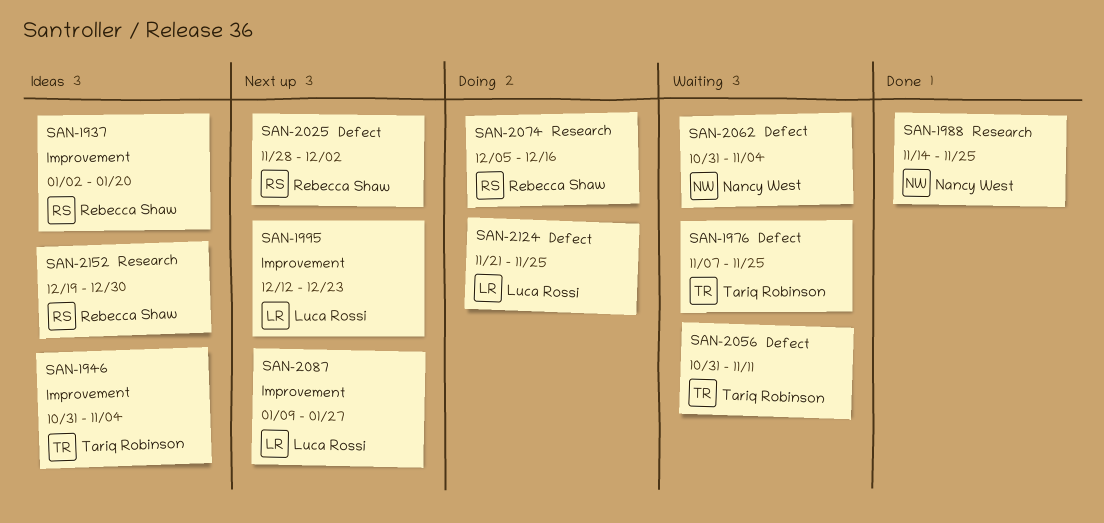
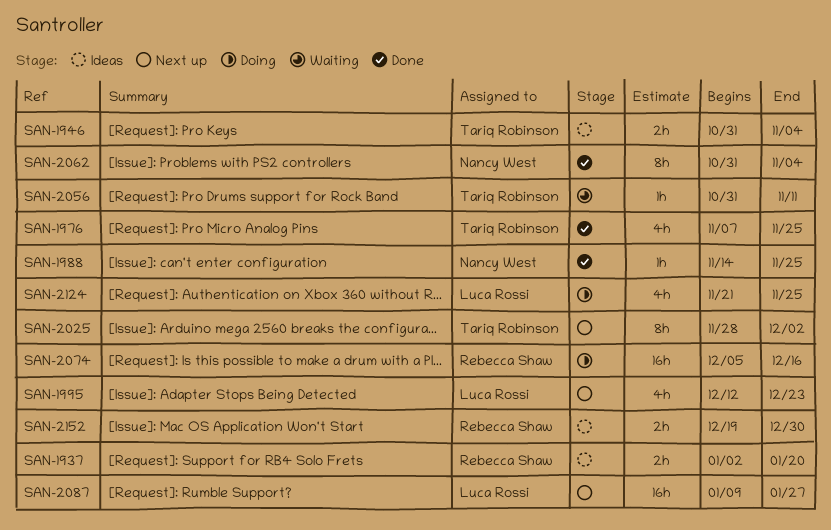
SAN-1976, status: Waiting -> Done
SAN-2025, owner: Rebecca Shaw -> Tariq Robinson
SAN-2062, status: Waiting -> Done

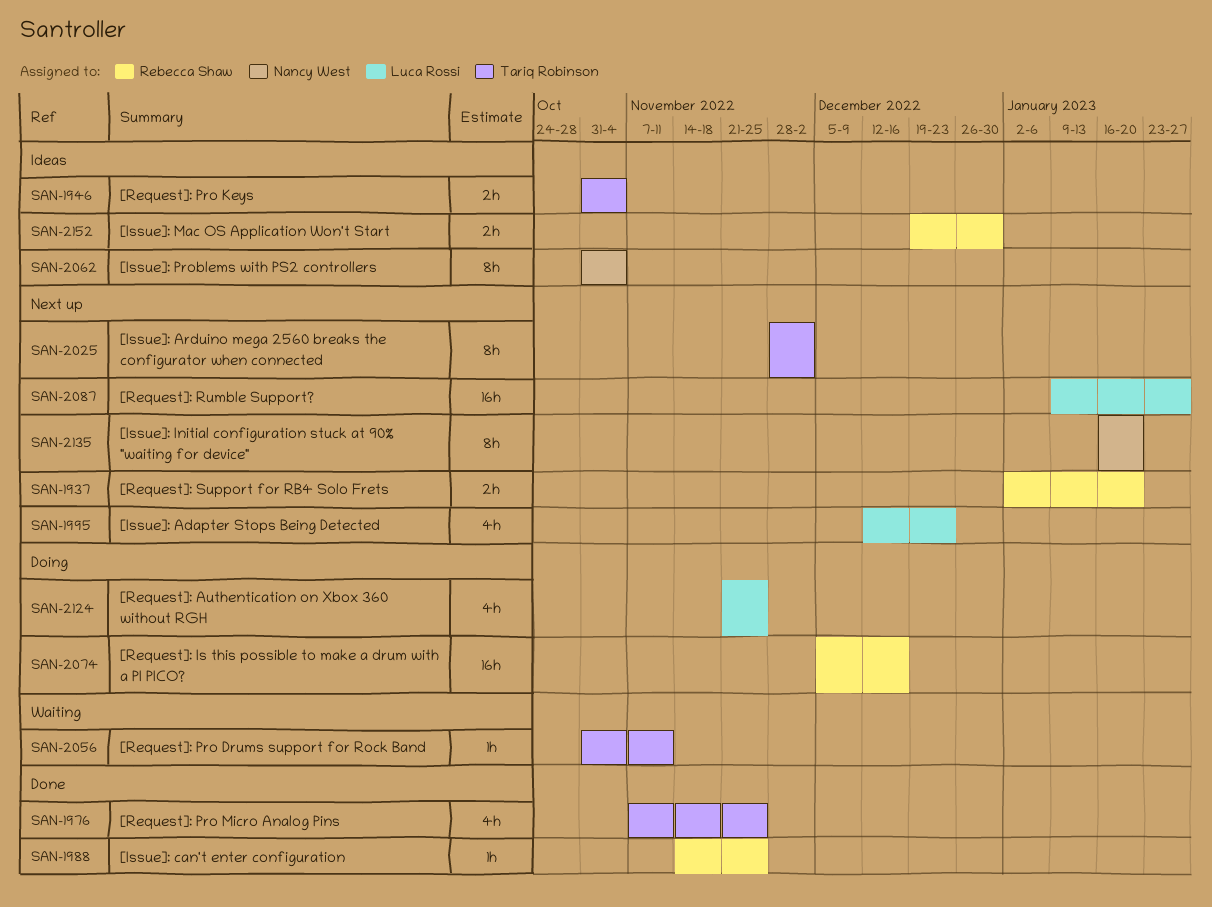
SAN-1937, status: Ideas -> Next up
SAN-1988, owner: Nancy West -> Rebecca Shaw
SAN-2062, status: Done -> Ideas
SAN-2135: none -> present

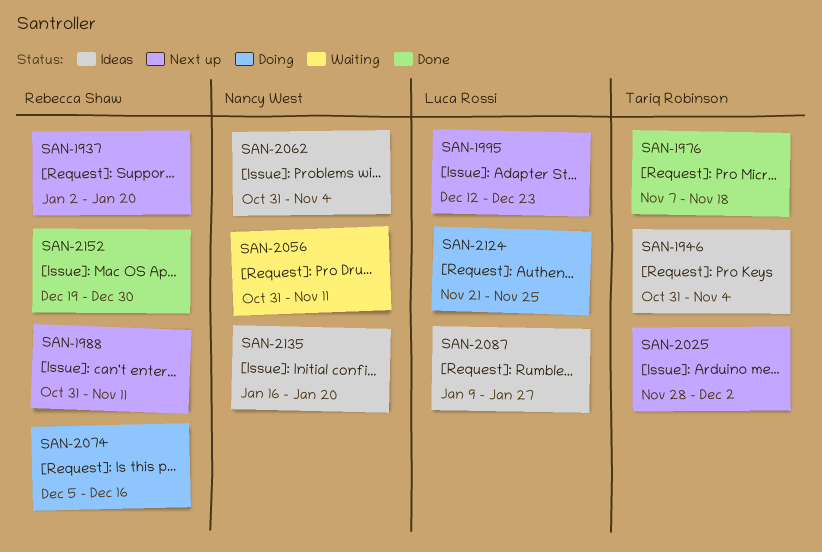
SAN-1976, due: Nov 25 -> Nov 18
SAN-1988, status: Done -> Next up
SAN-1988, start: Nov 14 -> Oct 31
SAN-1988, due: Nov 25 -> Nov 11
SAN-2056, owner: Tariq Robinson -> Nancy West
SAN-2087, status: Next up -> Ideas
SAN-2135, status: Next up -> Ideas
SAN-2152, status: Ideas -> Done

